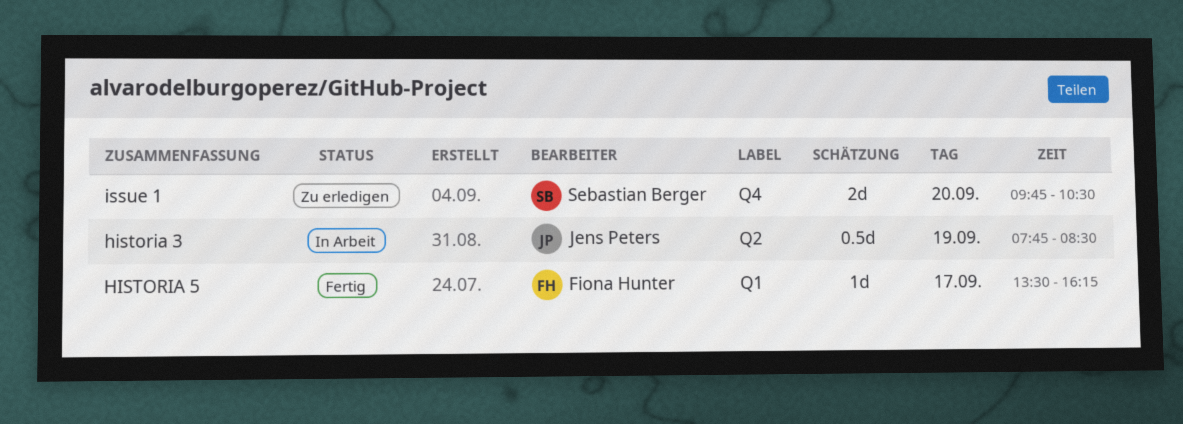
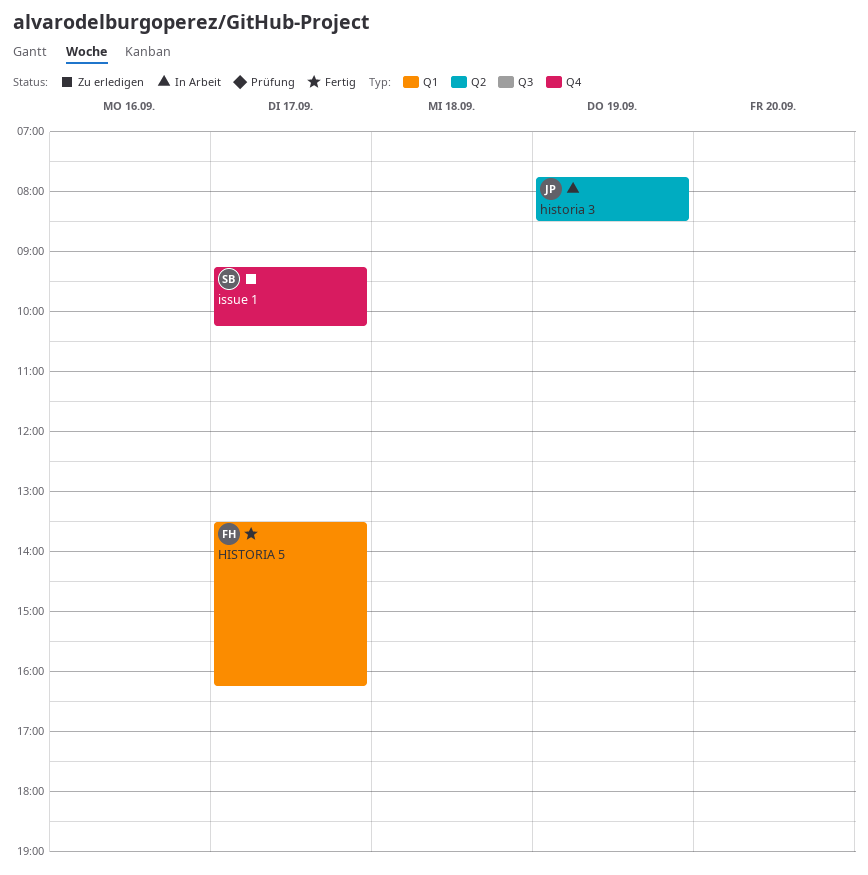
issue 1, day: Sep 20 -> Sep 17
issue 1, begins: 09:45 -> 09:15
issue 1, ends: 10:30 -> 10:15

